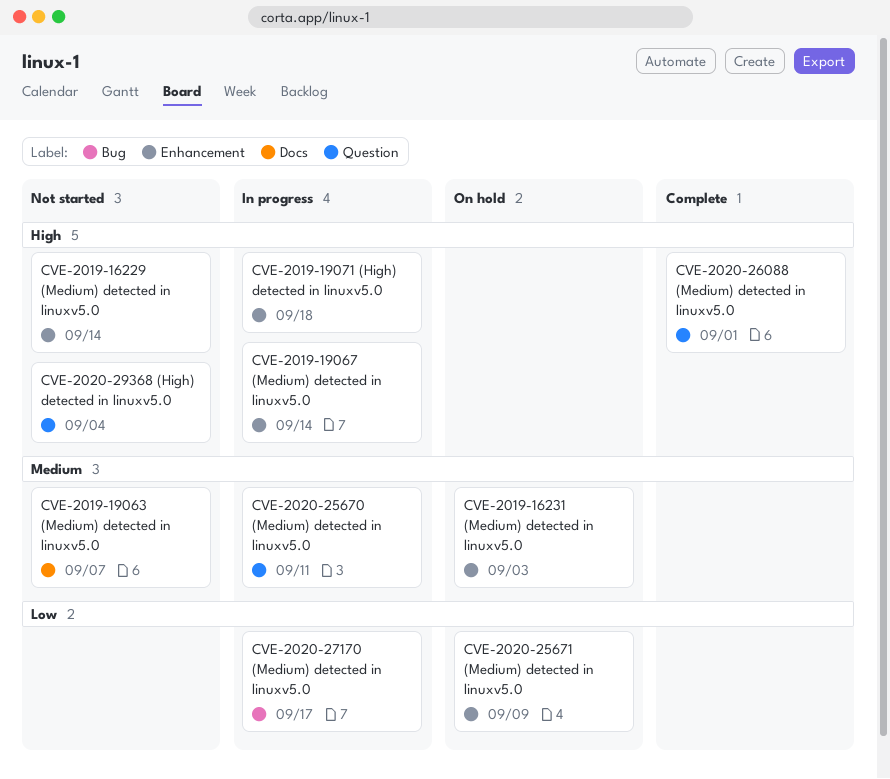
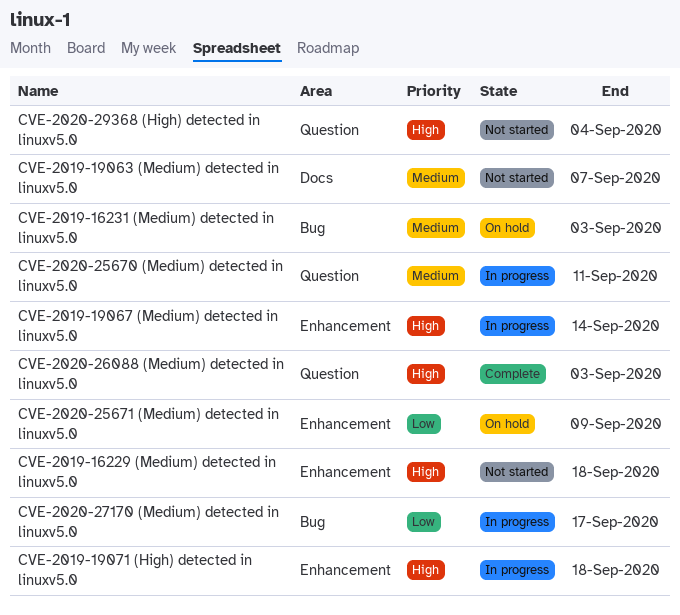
CVE-2019-16229 (Medium) detected in linuxv5.0, due: Sep 14 -> Sep 18
CVE-2019-16231 (Medium) detected in linuxv5.0, label: Enhancement -> Bug
CVE-2020-26088 (Medium) detected in linuxv5.0, due: Sep 1 -> Sep 3

